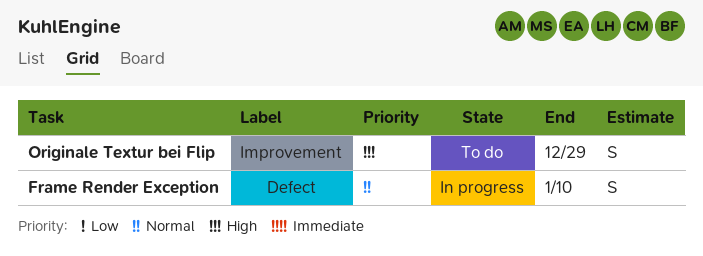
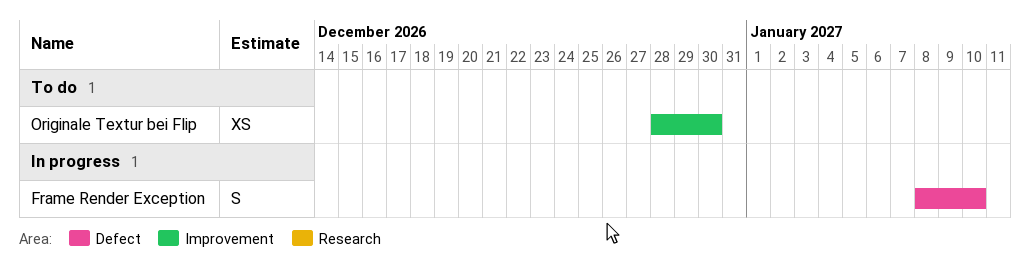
Originale Textur bei Flip, estimate: S -> XS
Originale Textur bei Flip, due: Dec 29 -> Dec 30

